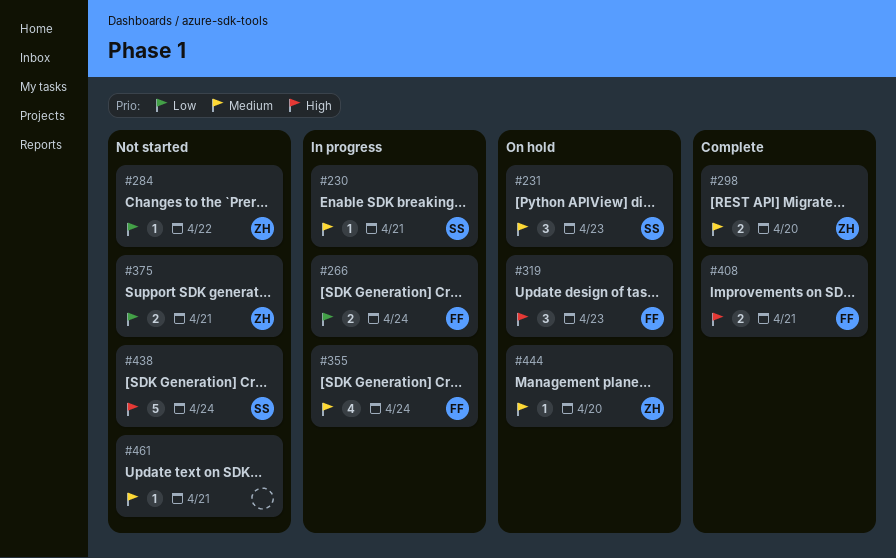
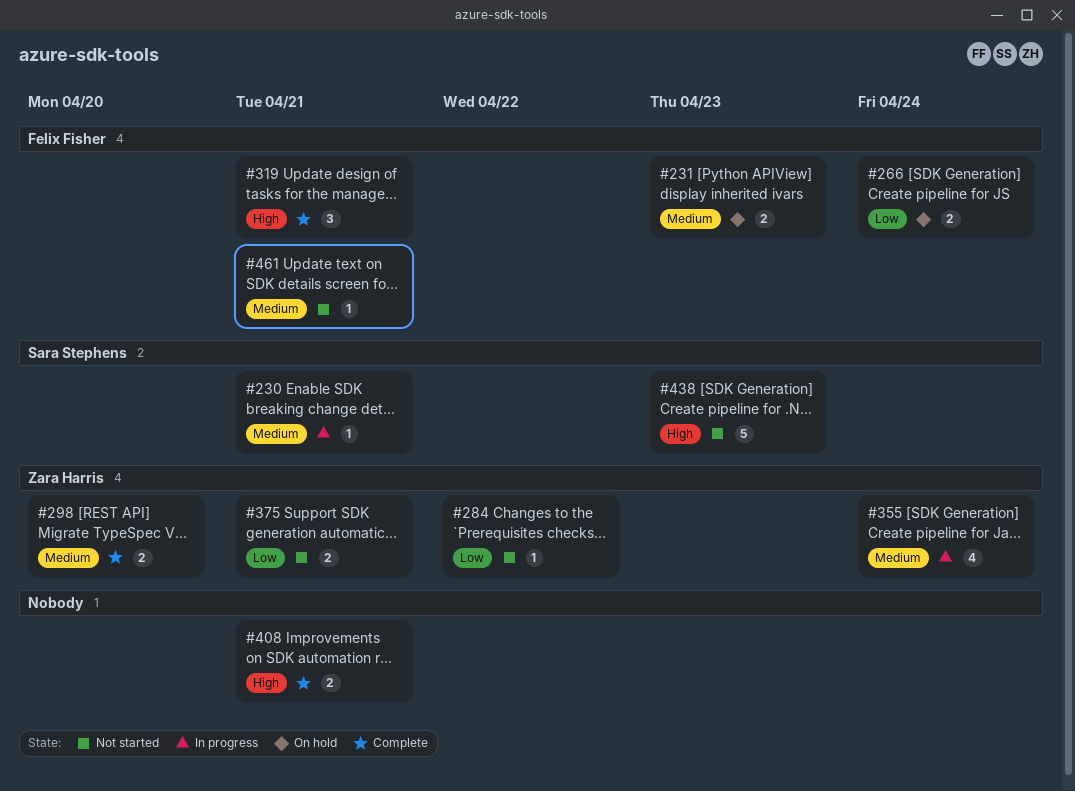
#231, owner: Sara Stephens -> Felix Fisher
#231, estimate: 3 -> 2
#266, status: In progress -> On hold
#319, status: On hold -> Complete
#319, due: Apr 23 -> Apr 21
#355, owner: Felix Fisher -> Zara Harris
#408, owner: Felix Fisher -> none
#438, due: Apr 24 -> Apr 23
#444: present -> none
#461, owner: none -> Felix Fisher

